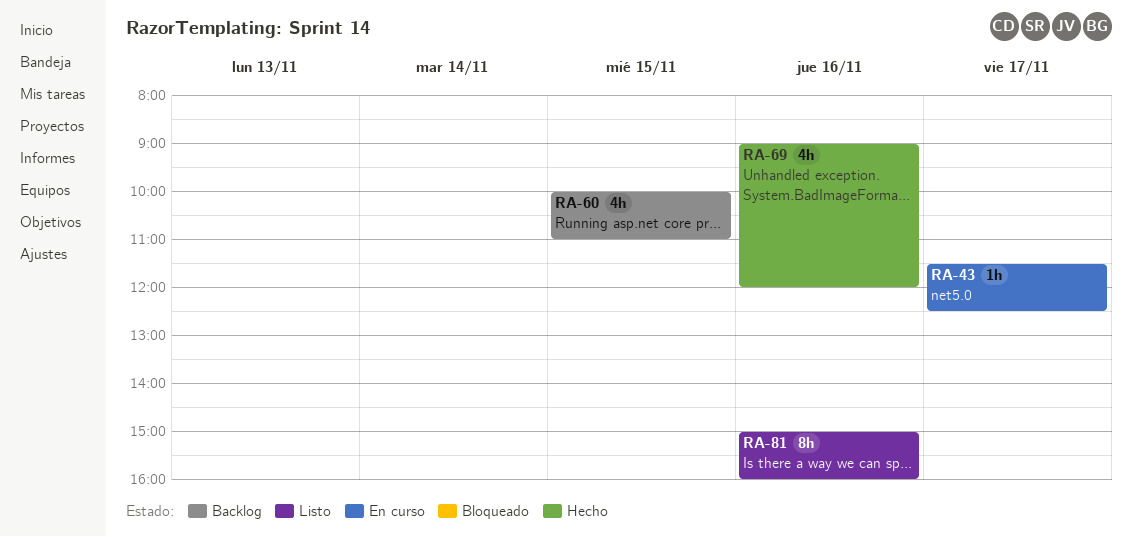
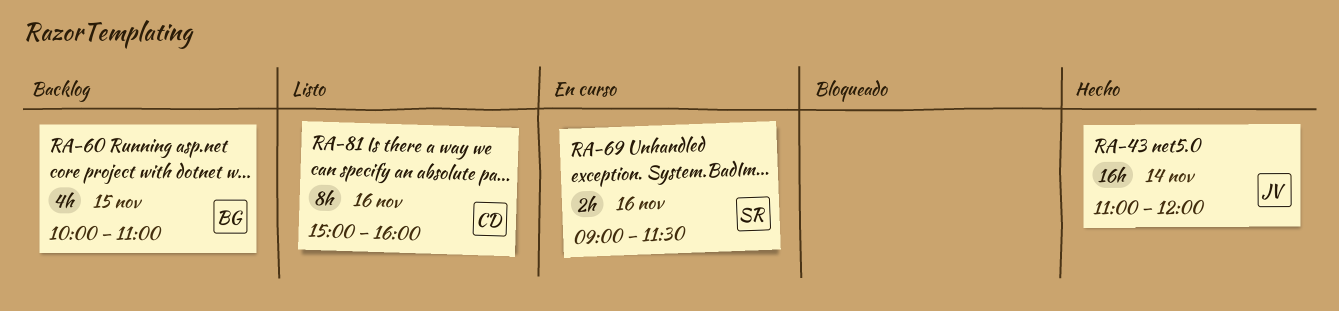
RA-43, status: En curso -> Hecho
RA-43, estimate: 1h -> 16h
RA-43, day: Nov 17 -> Nov 14
RA-43, begins: 11:30 -> 11:00
RA-43, ends: 12:30 -> 12:00
RA-69, status: Hecho -> En curso
RA-69, estimate: 4h -> 2h
RA-69, ends: 12:00 -> 11:30

